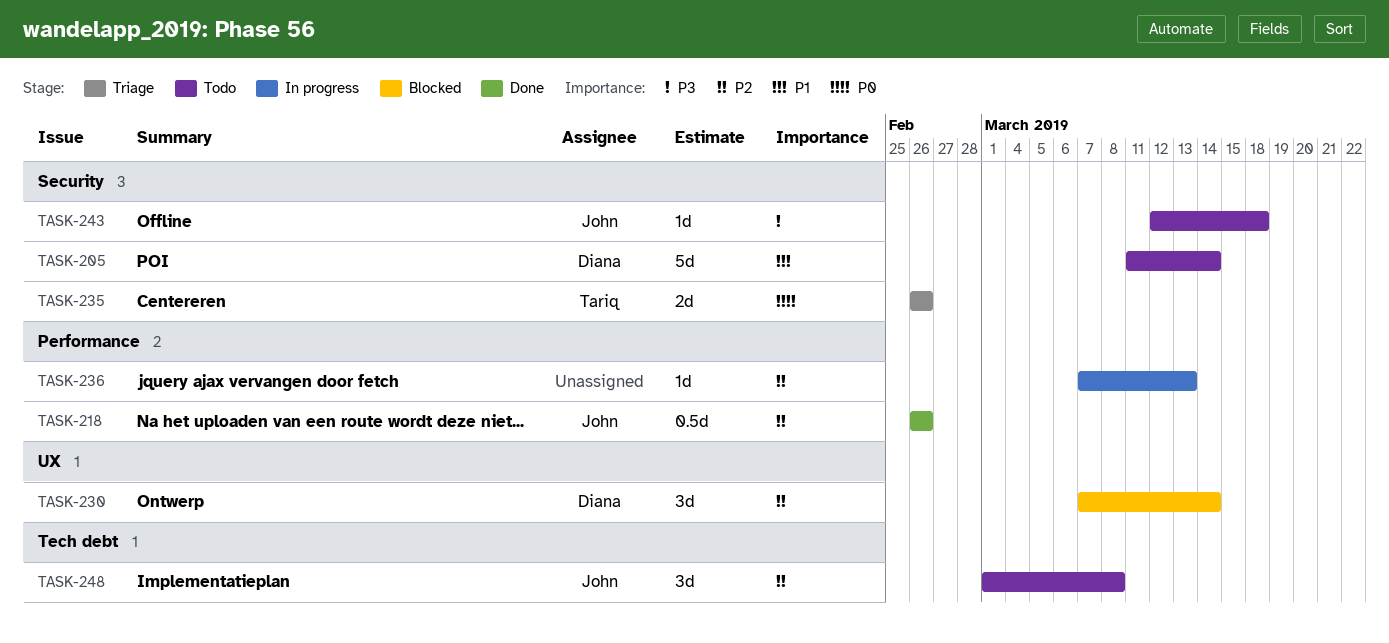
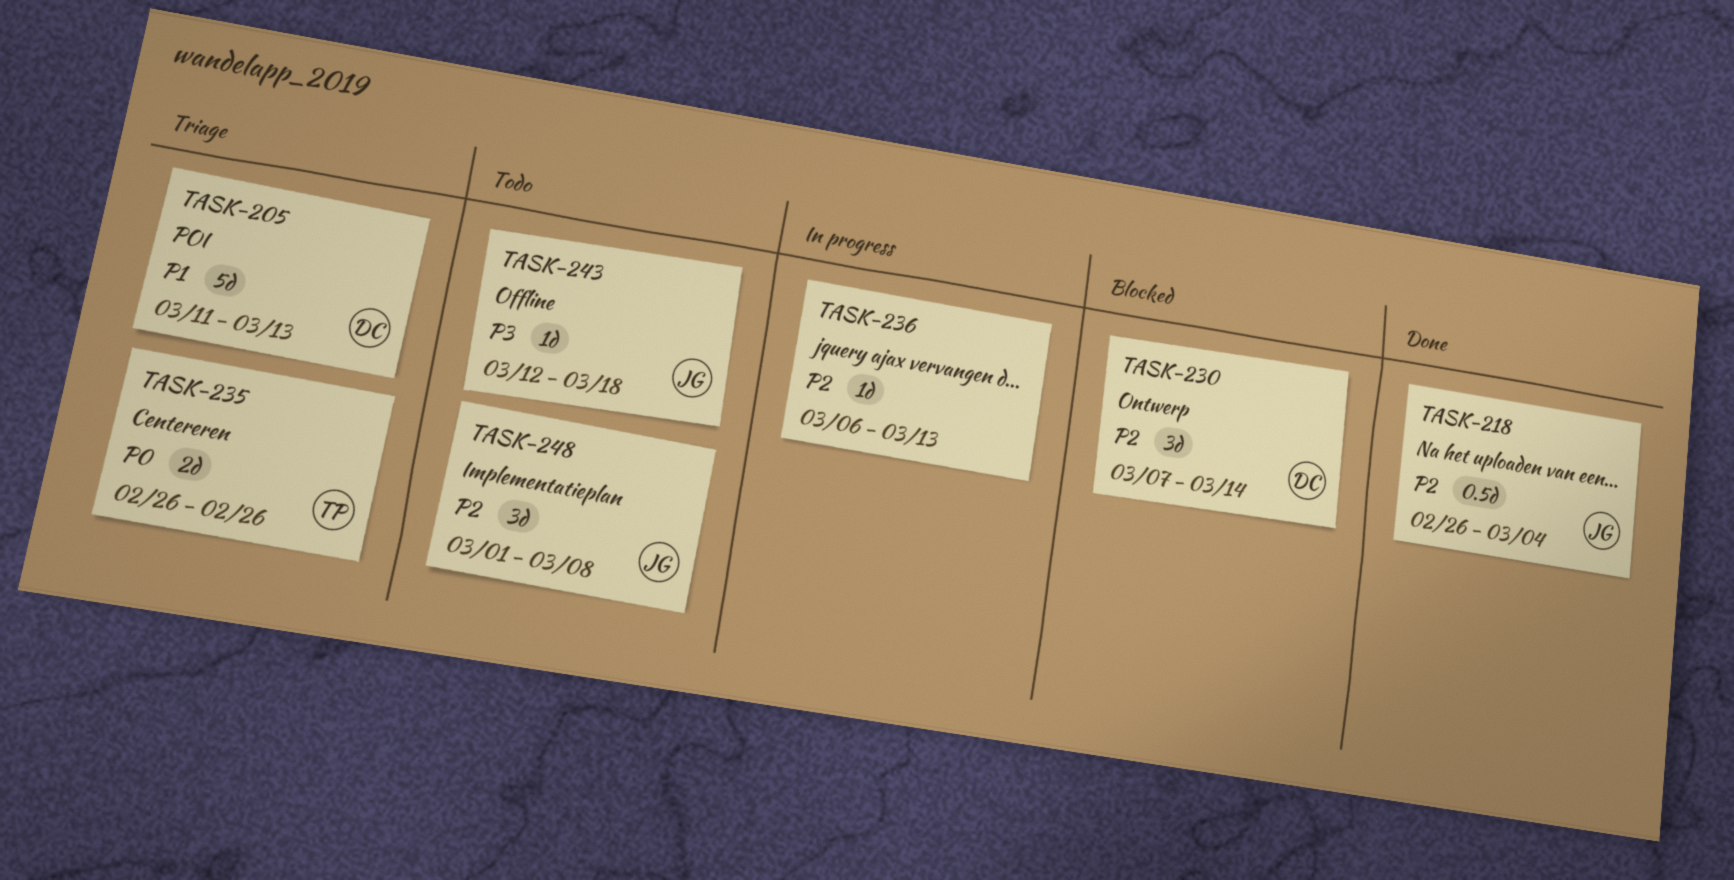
TASK-205, status: Todo -> Triage
TASK-205, due: Mar 14 -> Mar 13
TASK-218, due: Feb 26 -> Mar 4
TASK-236, start: Mar 7 -> Mar 6

